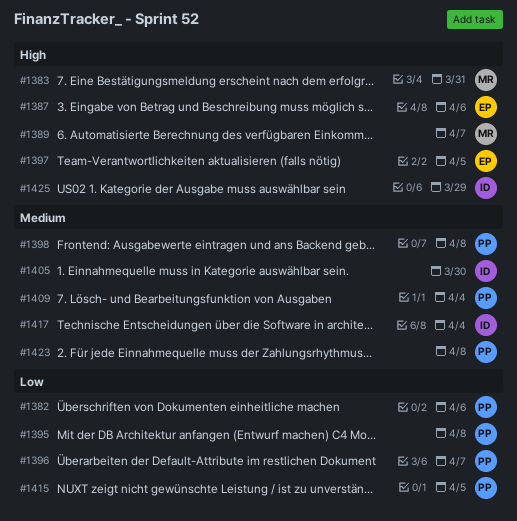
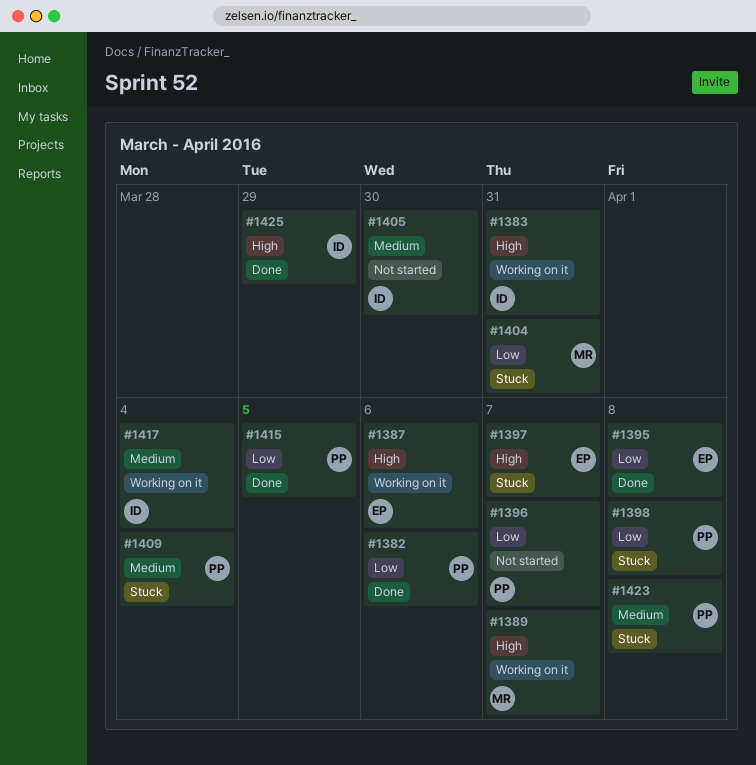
#1383, owner: MR -> ID
#1395, owner: PP -> EP
#1397, due: Apr 5 -> Apr 7
#1398, priority: Medium -> Low
#1404: none -> present

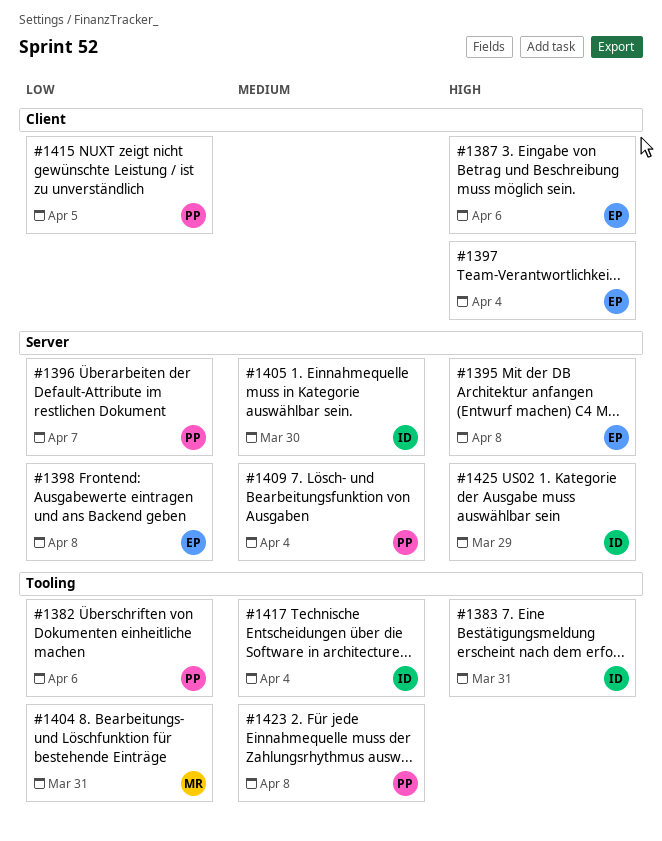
#1389: present -> none
#1395, priority: Low -> High
#1397, due: Apr 7 -> Apr 4
#1398, owner: PP -> EP

